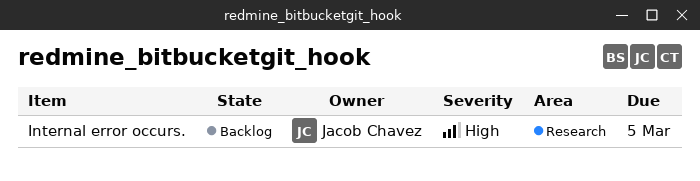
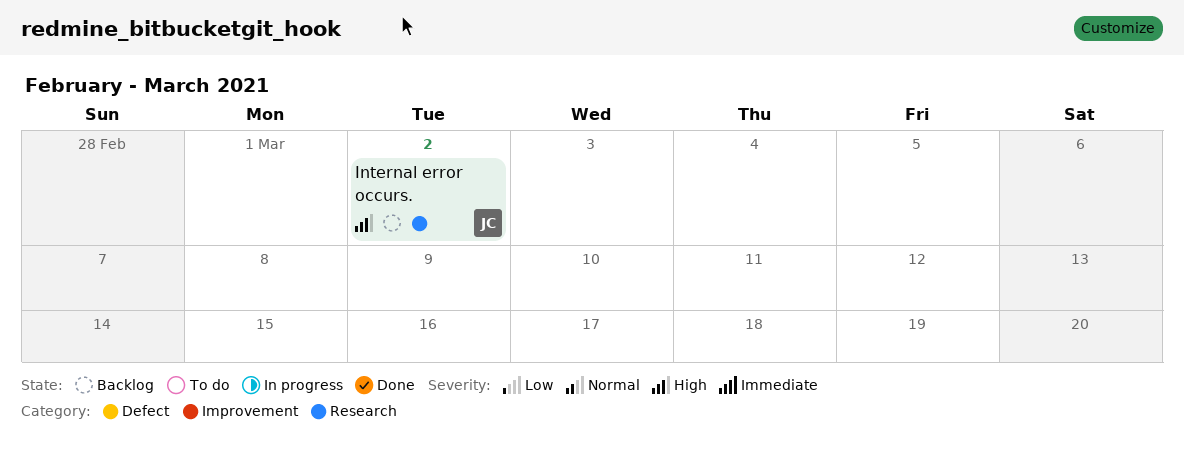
Internal error occurs., due: Mar 5 -> Mar 2

